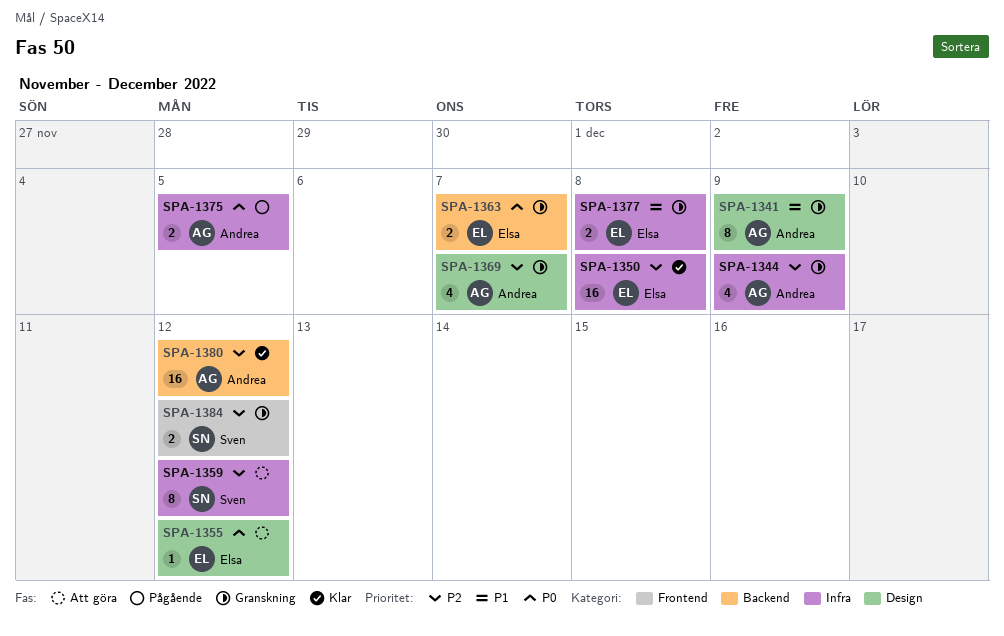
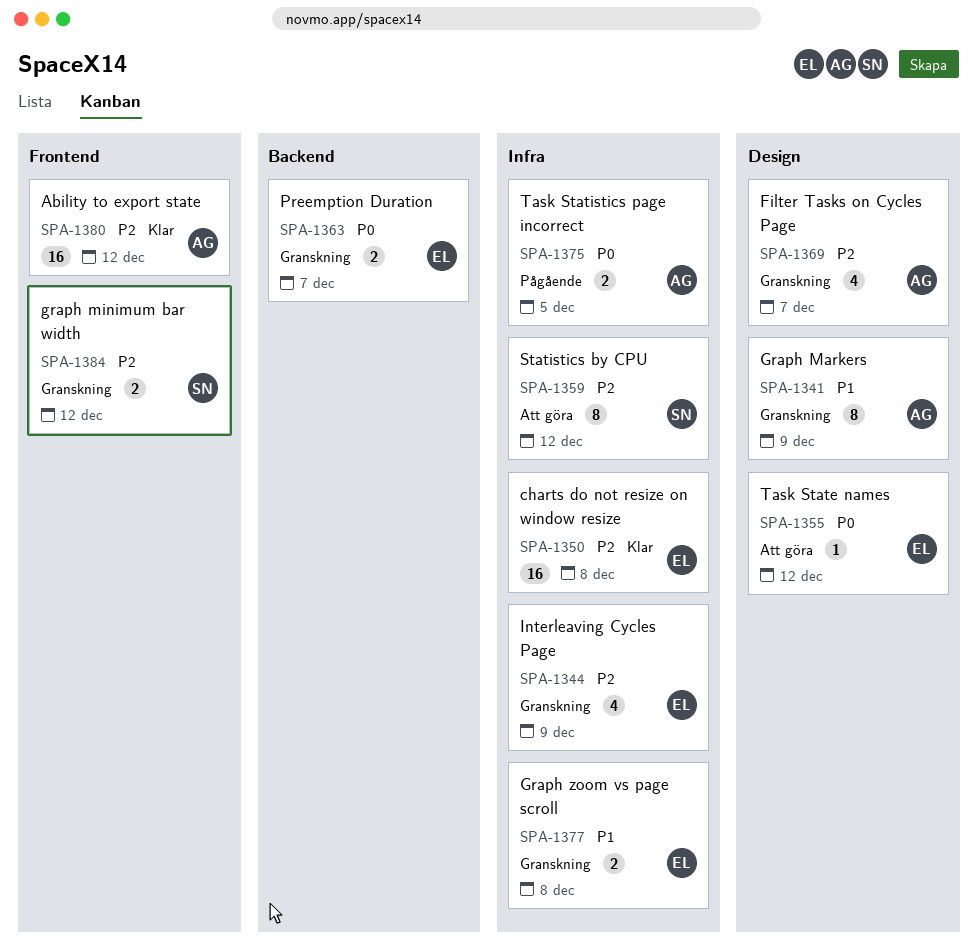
SPA-1344, owner: Andrea -> Elsa
SPA-1380, label: Backend -> Frontend

